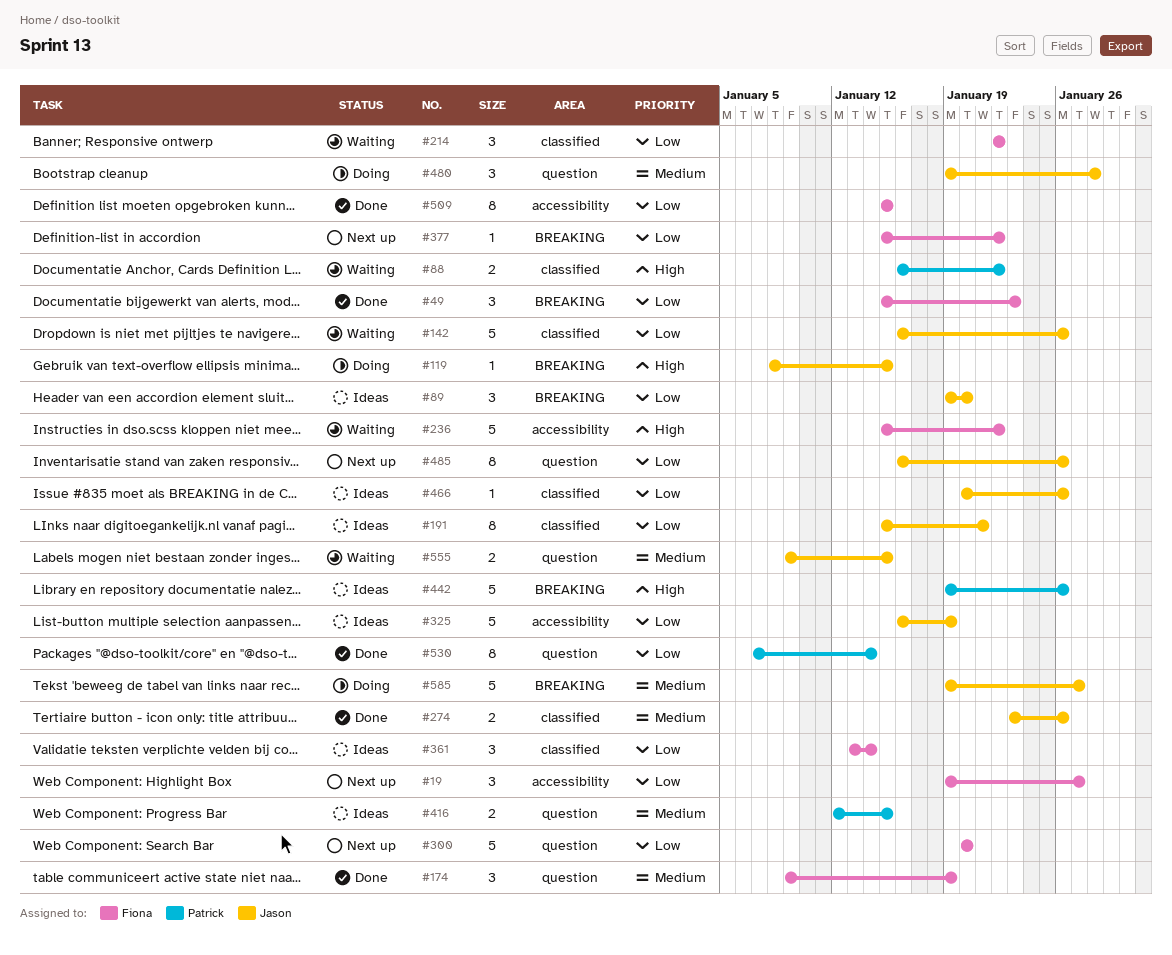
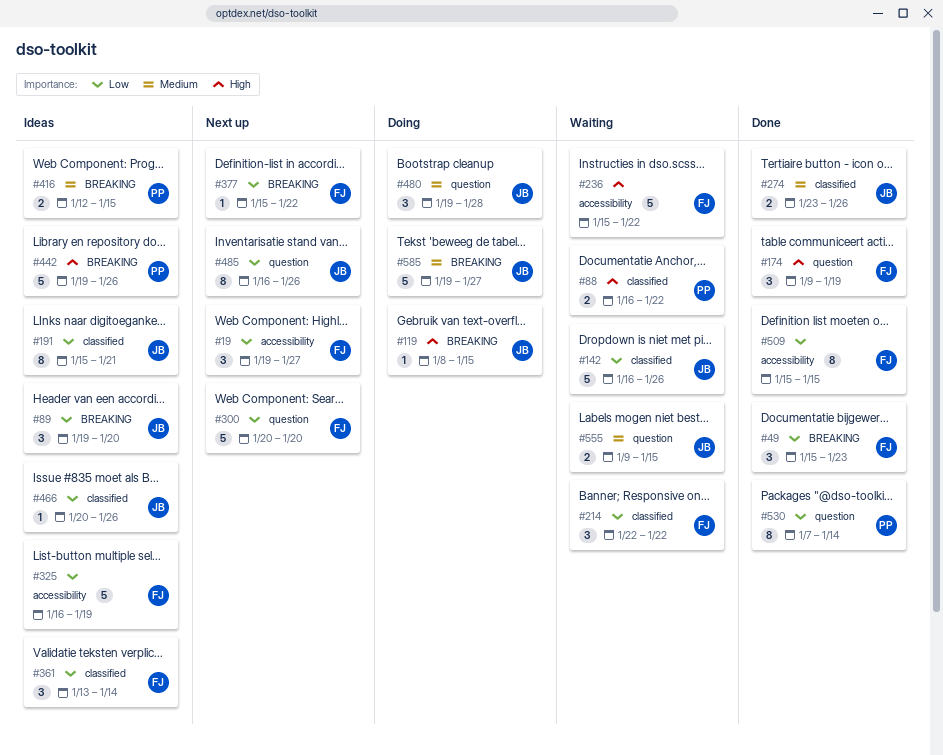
#174, priority: Medium -> High
#325, owner: Jason -> Fiona
#416, label: question -> BREAKING

